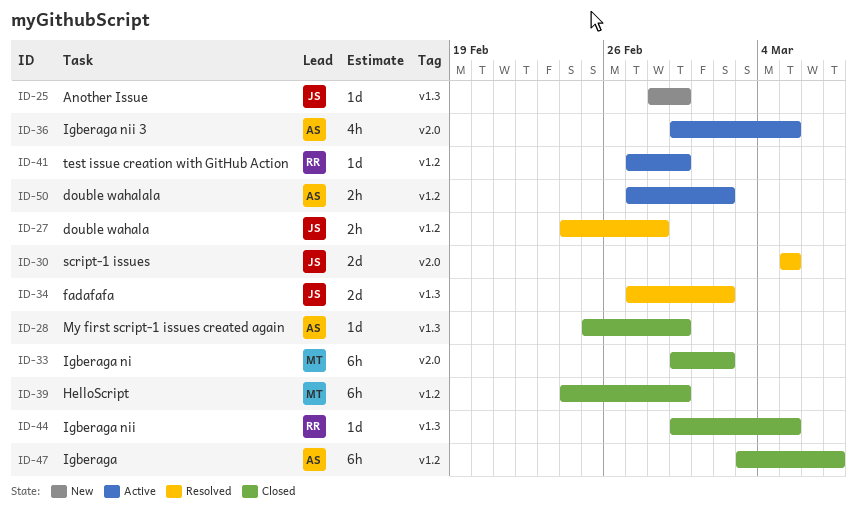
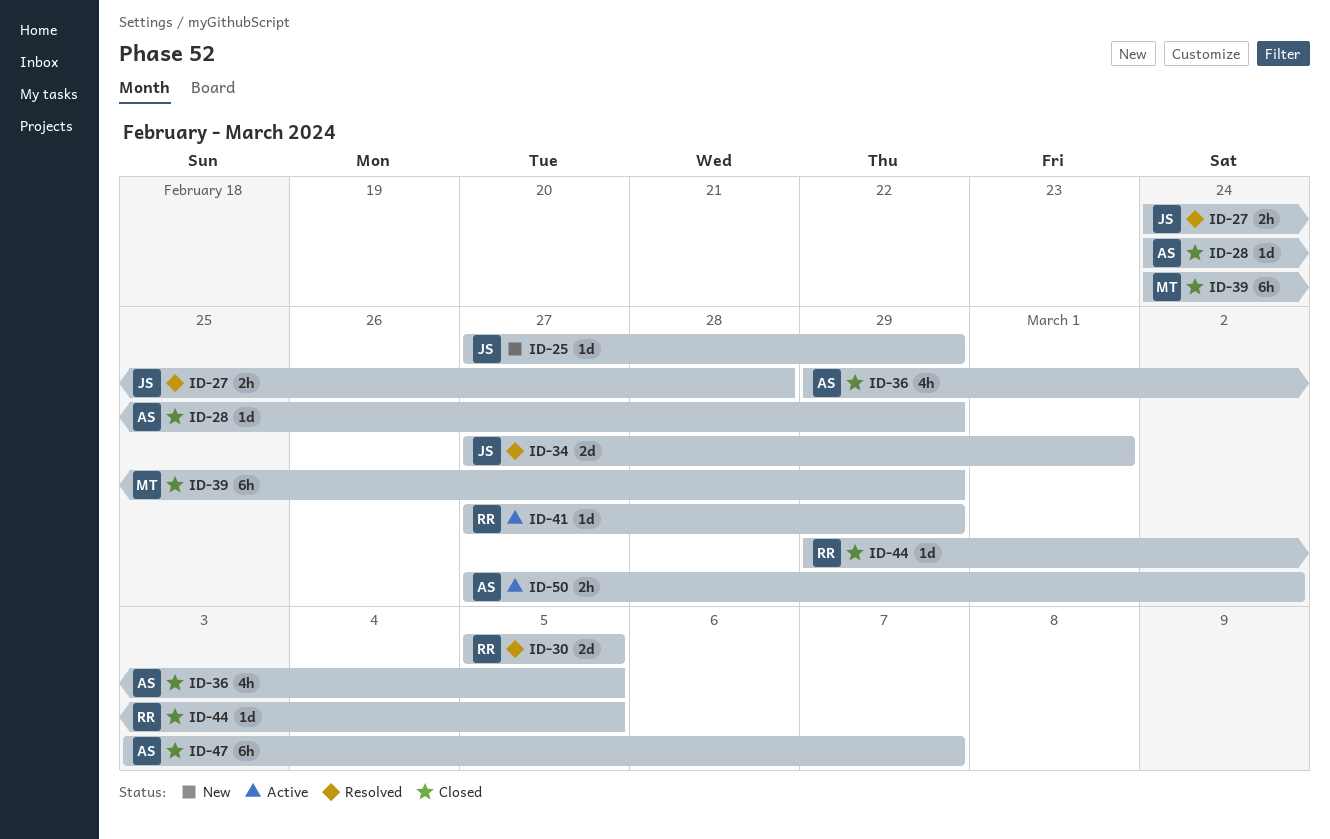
ID-25, start: Feb 28 -> Feb 27
ID-28, start: Feb 25 -> Feb 24
ID-30, owner: JS -> RR
ID-33: present -> none
ID-34, due: Mar 2 -> Mar 1
ID-36, status: Active -> Closed

